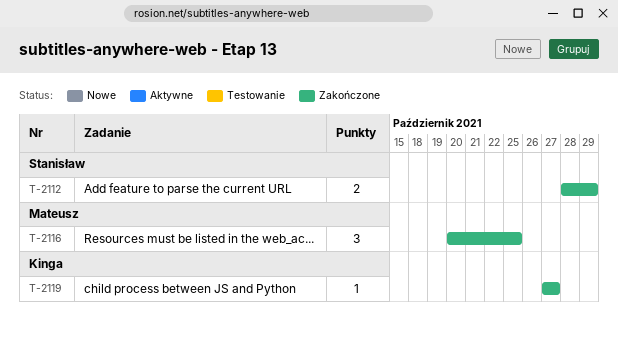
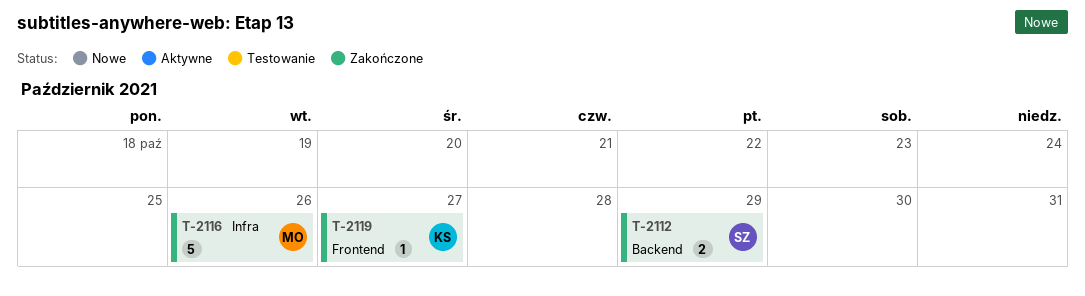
T-2116, estimate: 3 -> 5
T-2116, due: Oct 25 -> Oct 26

